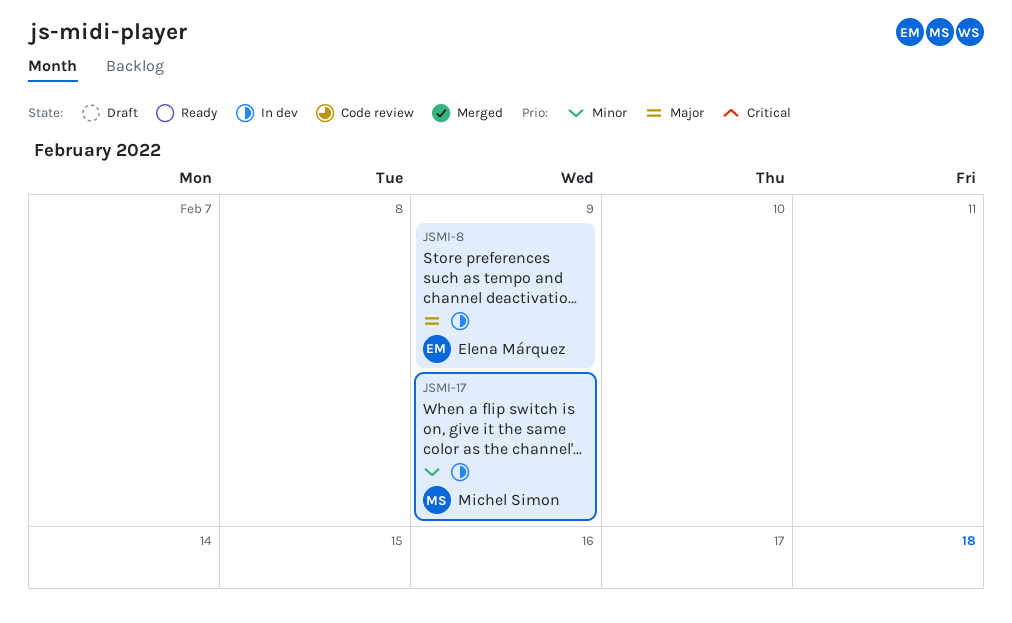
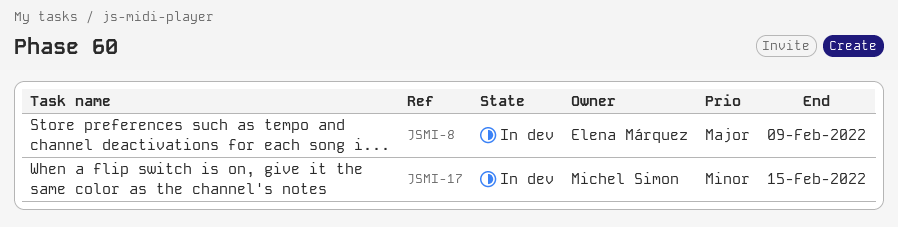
JSMI-17, due: Feb 9 -> Feb 15

